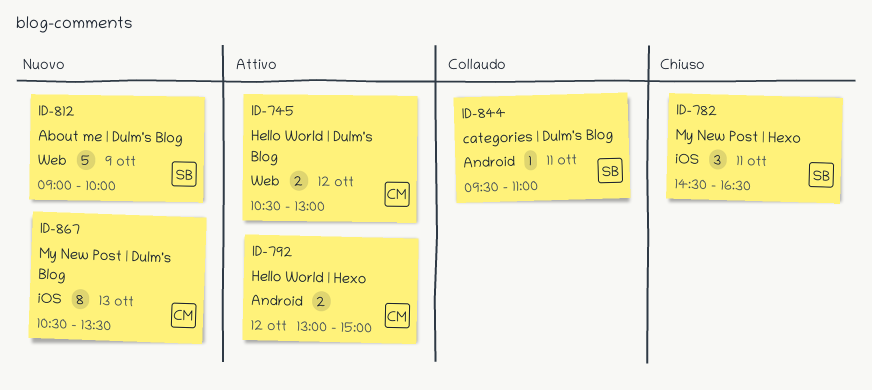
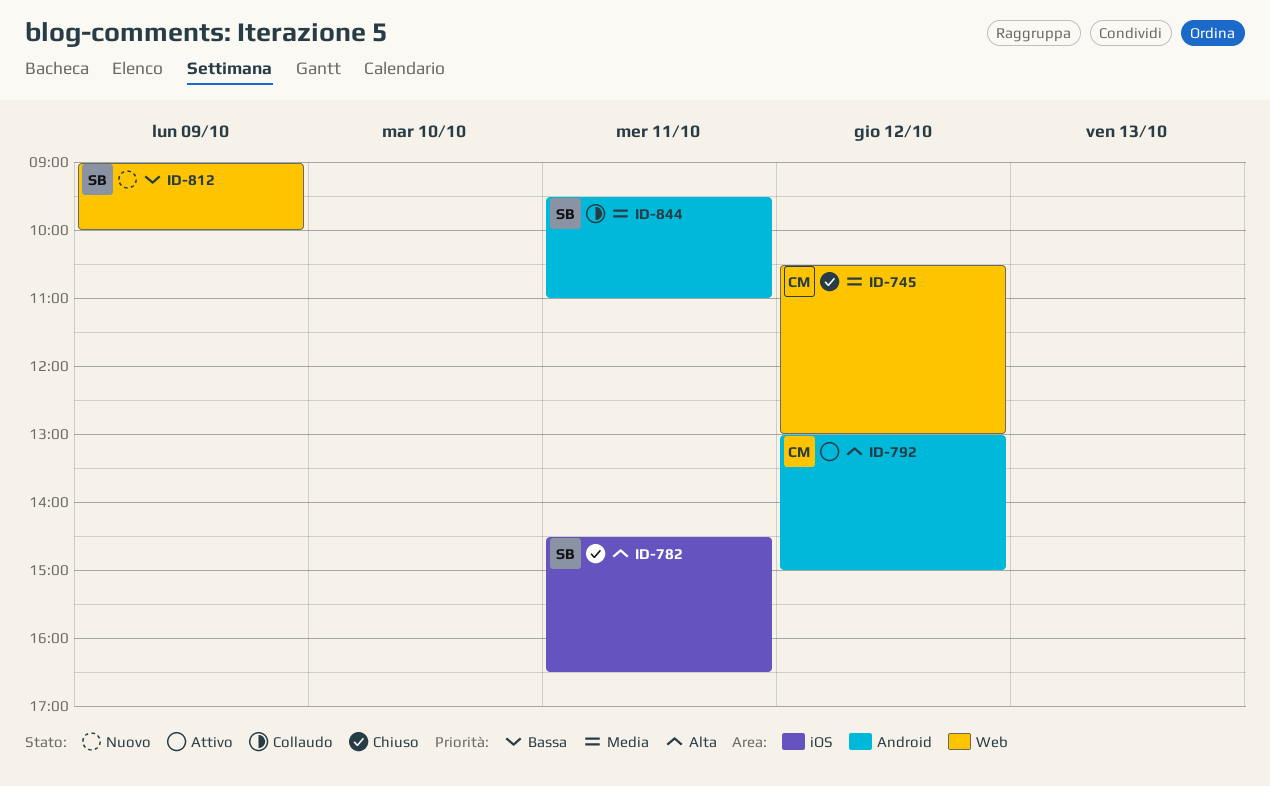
ID-745, status: Attivo -> Chiuso
ID-867: present -> none

